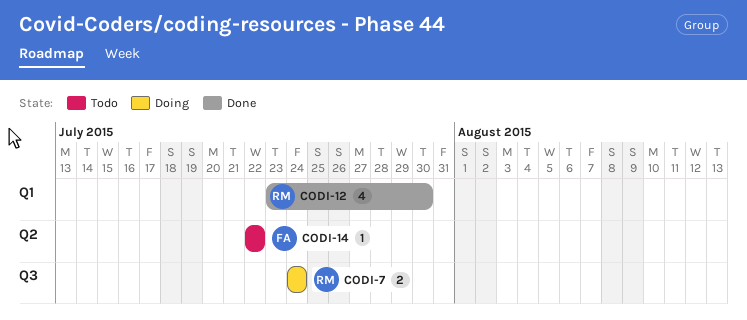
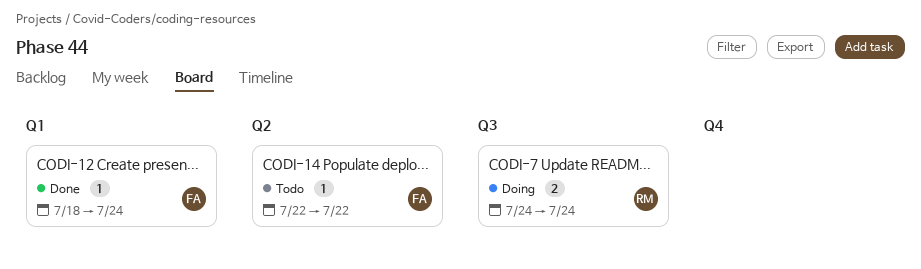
CODI-12, owner: RM -> FA
CODI-12, estimate: 4 -> 1
CODI-12, start: Jul 23 -> Jul 18
CODI-12, due: Jul 30 -> Jul 24

